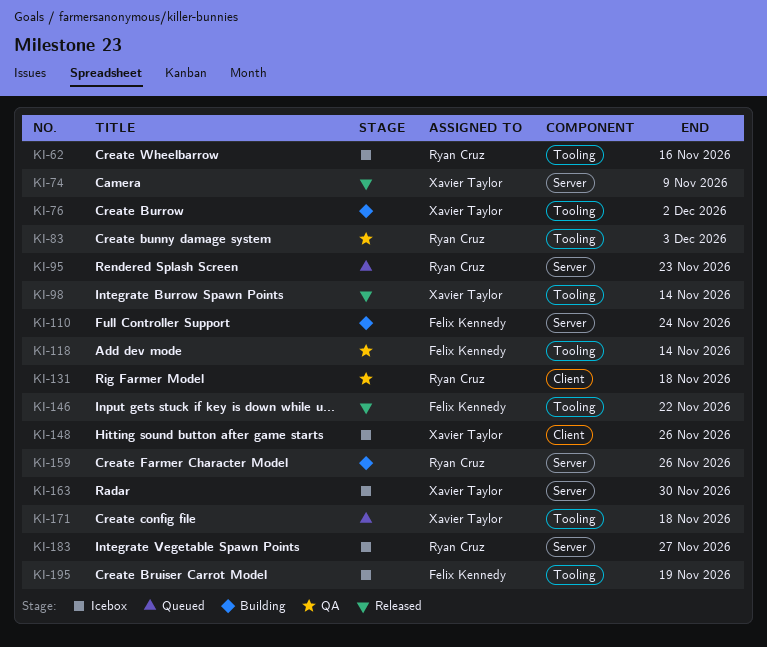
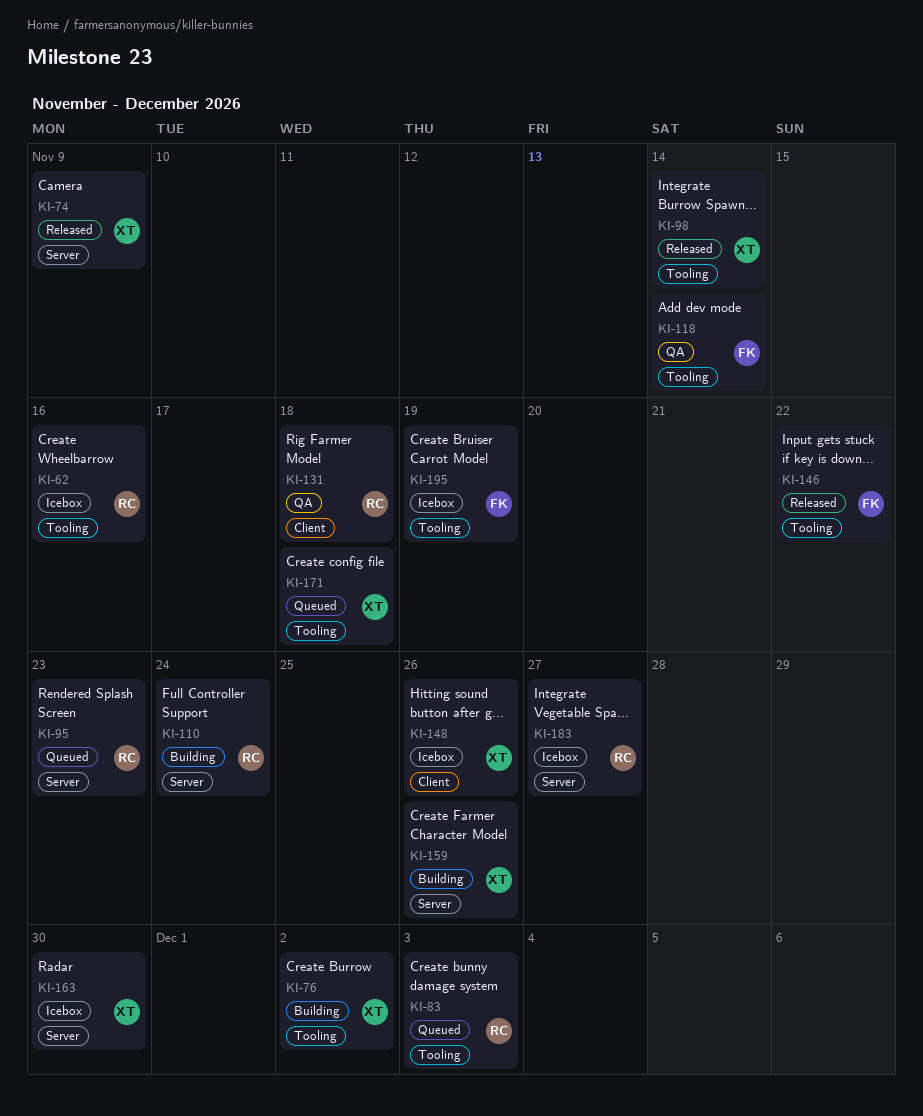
KI-83, status: QA -> Queued
KI-110, owner: Felix Kennedy -> Ryan Cruz
KI-159, owner: Ryan Cruz -> Xavier Taylor

